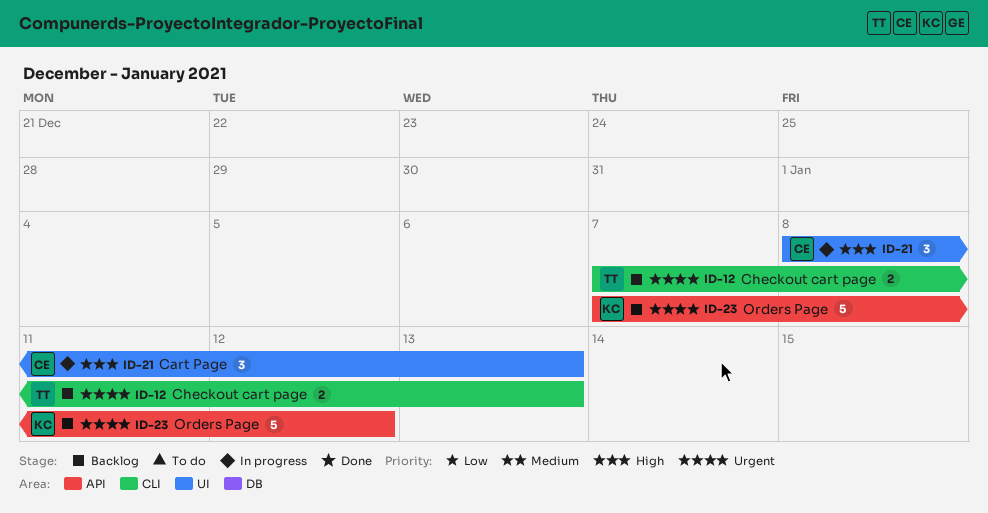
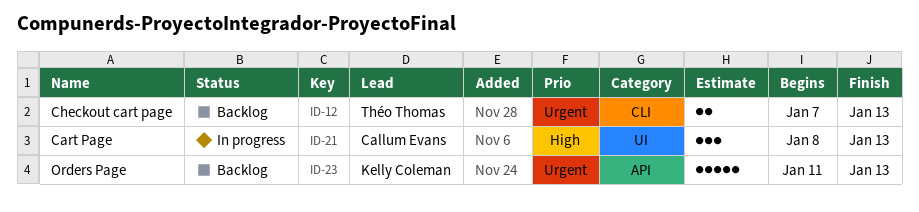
ID-23, start: Jan 7 -> Jan 11
ID-23, due: Jan 12 -> Jan 13

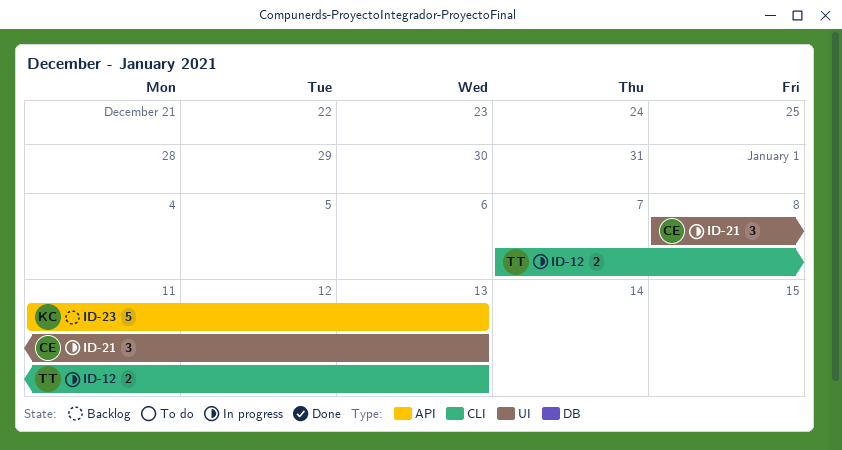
ID-12, status: Backlog -> In progress

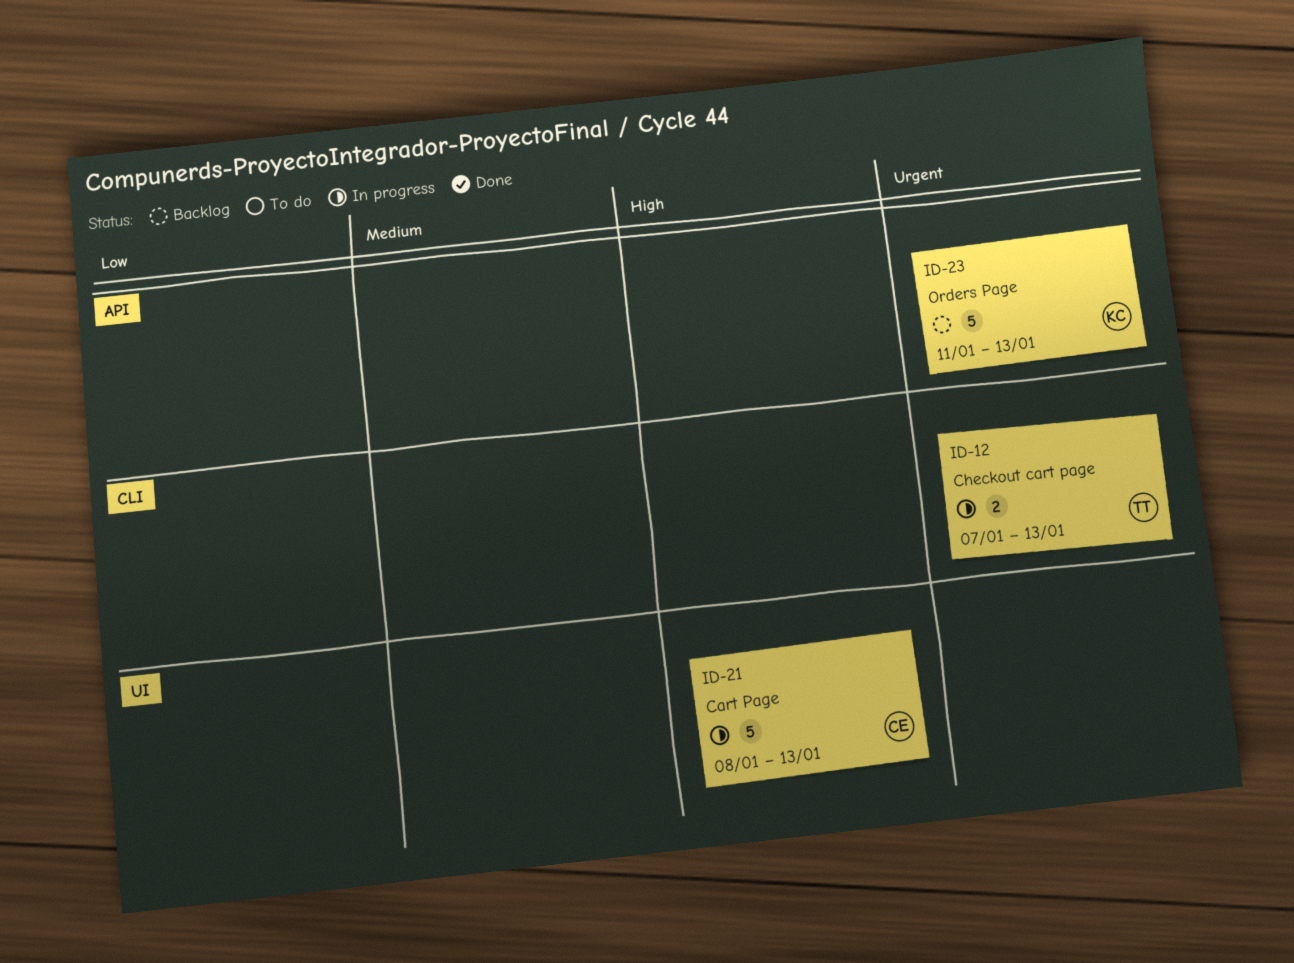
ID-21, estimate: 3 -> 5

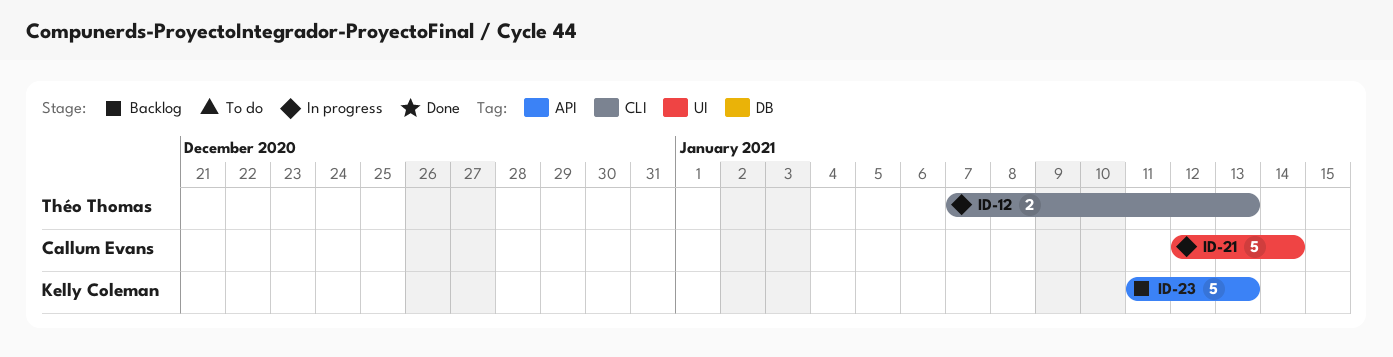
ID-21, start: Jan 8 -> Jan 12
ID-21, due: Jan 13 -> Jan 14

